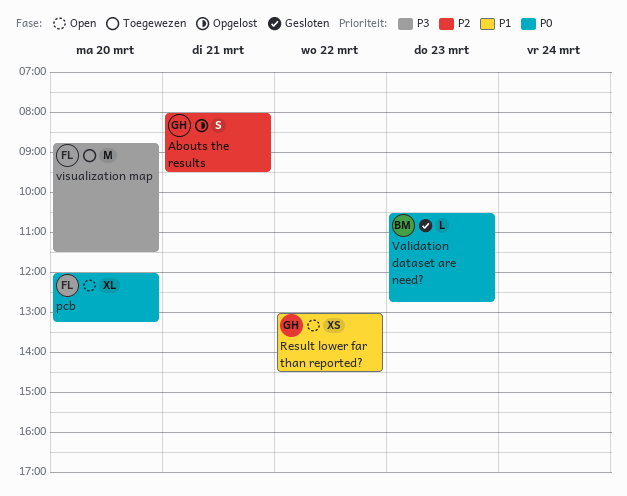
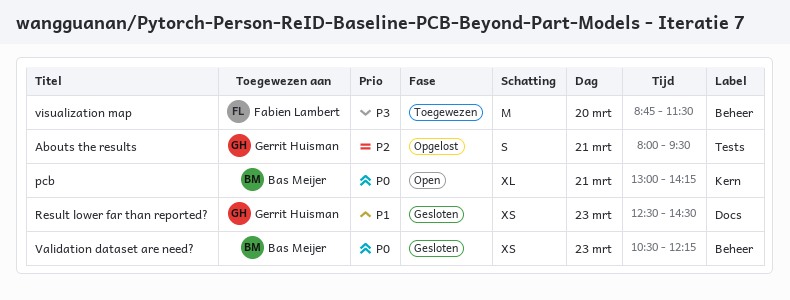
pcb, owner: Fabien Lambert -> Bas Meijer
pcb, day: Mar 20 -> Mar 21
pcb, begins: 12:00 -> 13:00
pcb, ends: 13:15 -> 14:15
Result lower far than reported?, status: Open -> Gesloten
Result lower far than reported?, day: Mar 22 -> Mar 23
Result lower far than reported?, begins: 13:00 -> 12:30
Validation dataset are need?, estimate: L -> XS
Validation dataset are need?, ends: 12:45 -> 12:15

